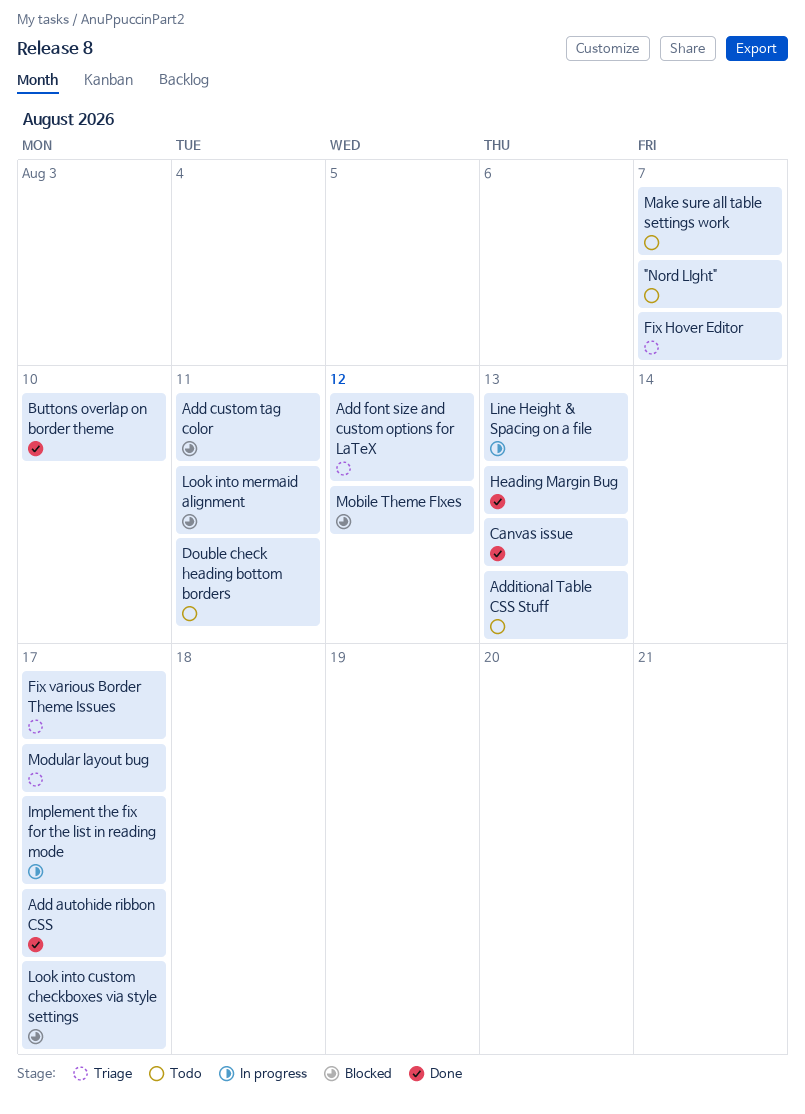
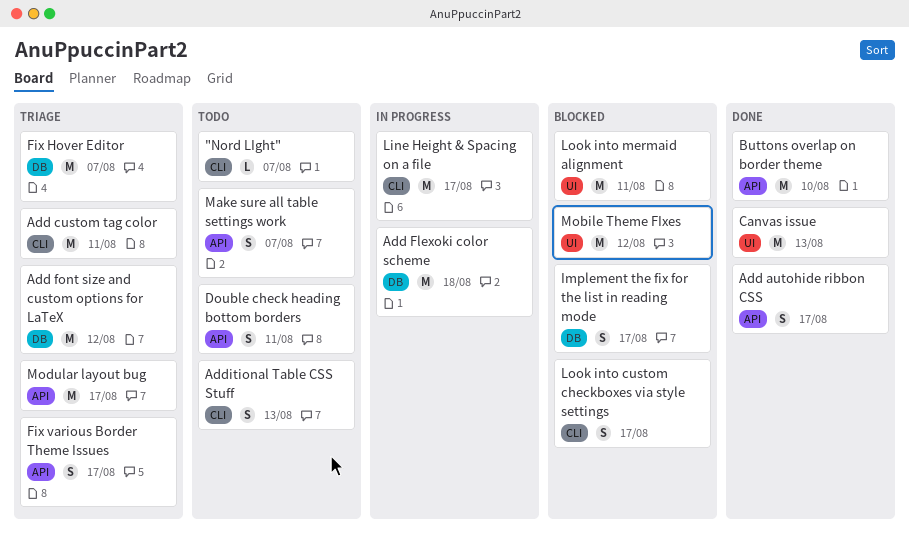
Add custom tag color, status: Blocked -> Triage
Add Flexoki color scheme: none -> present
Heading Margin Bug: present -> none
Implement the fix for the list in reading mode, status: In progress -> Blocked
Line Height & Spacing on a file, due: Aug 13 -> Aug 17

